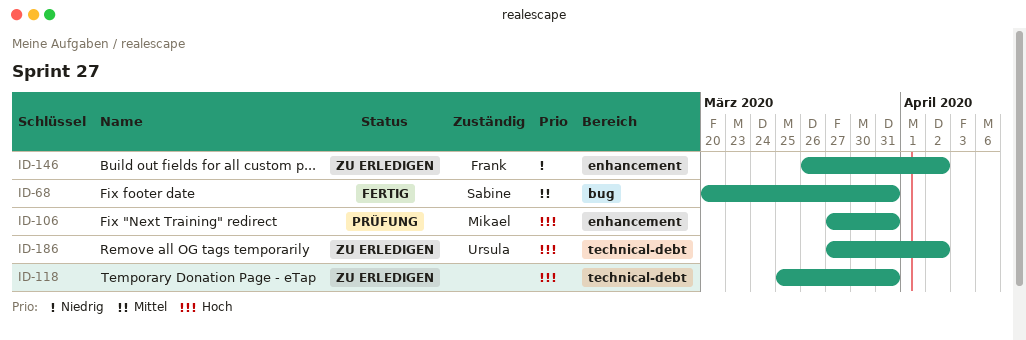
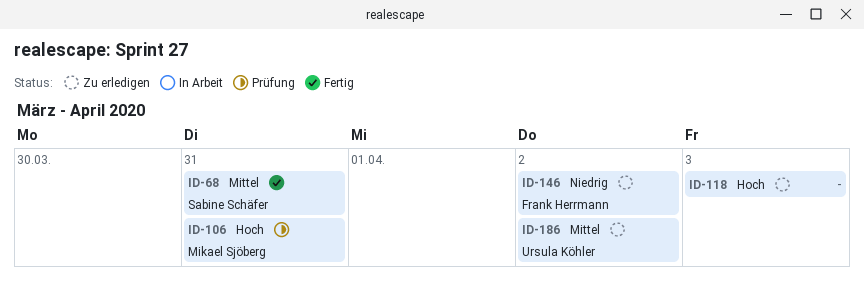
ID-118, due: Mar 31 -> Apr 3
ID-186, priority: Hoch -> Mittel

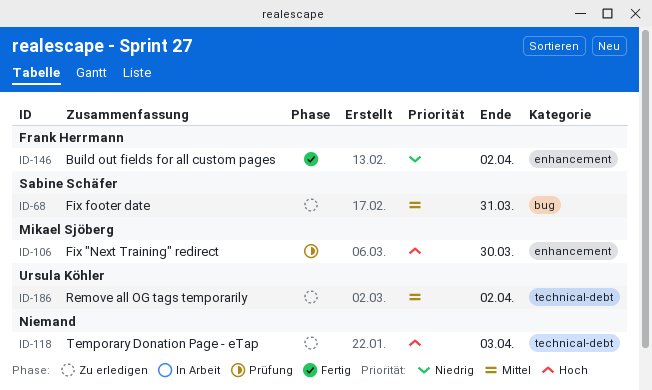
ID-68, status: Fertig -> Zu erledigen
ID-106, due: Mar 31 -> Mar 30
ID-146, status: Zu erledigen -> Fertig

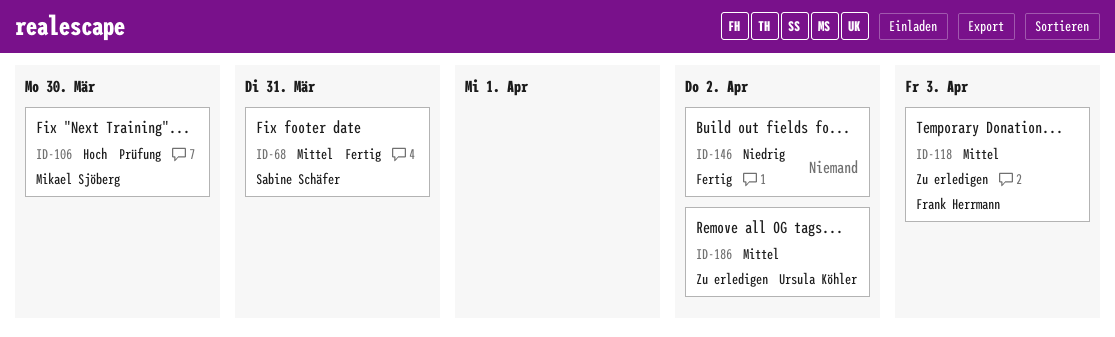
ID-68, status: Zu erledigen -> Fertig
ID-118, owner: none -> Frank Herrmann
ID-118, priority: Hoch -> Mittel
ID-146, owner: Frank Herrmann -> none

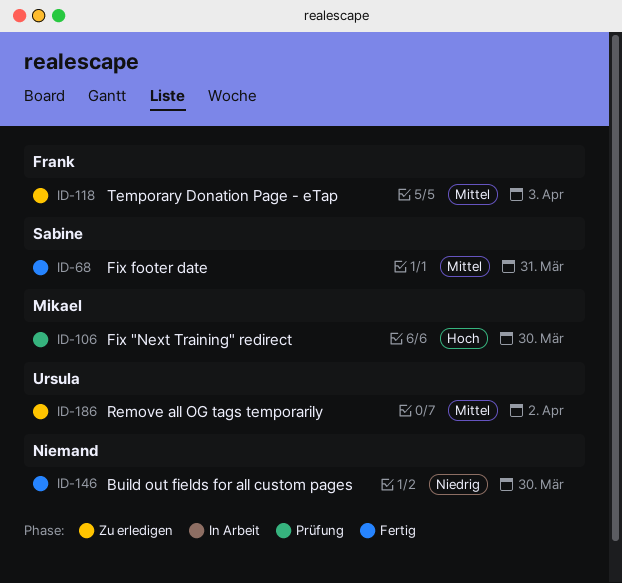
ID-146, due: Apr 2 -> Mar 30

